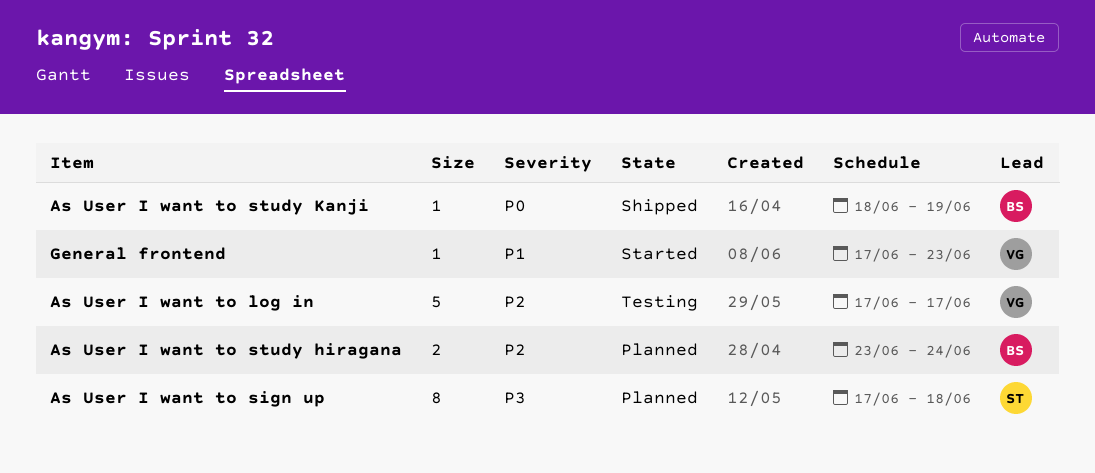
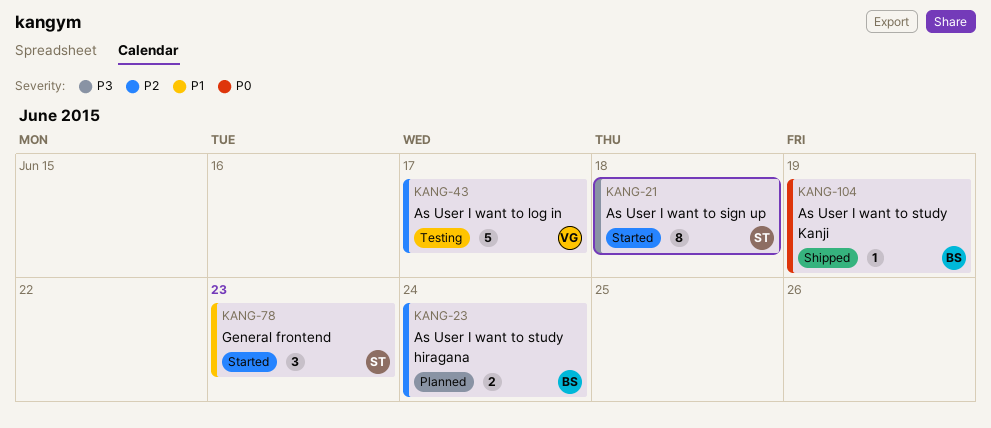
As User I want to sign up, status: Planned -> Started
General frontend, owner: VG -> ST
General frontend, estimate: 1 -> 3

